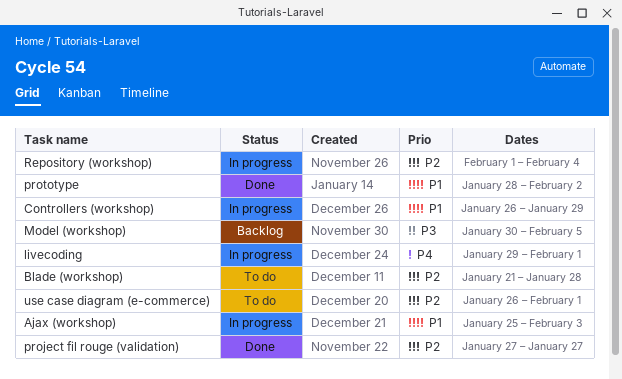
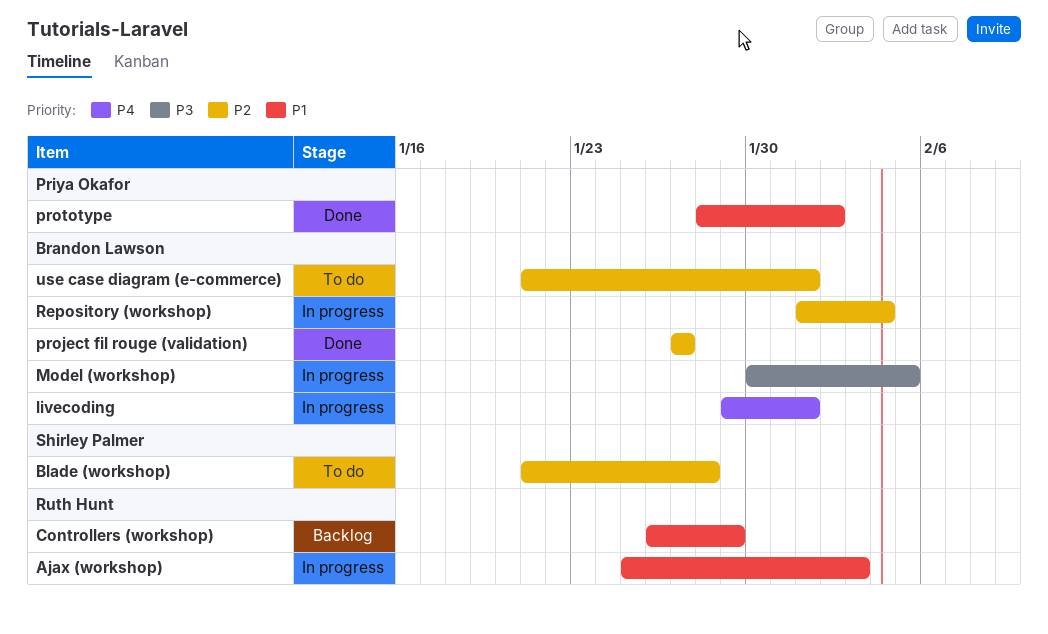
Controllers (workshop), status: In progress -> Backlog
Model (workshop), status: Backlog -> In progress
use case diagram (e-commerce), start: Jan 26 -> Jan 21

